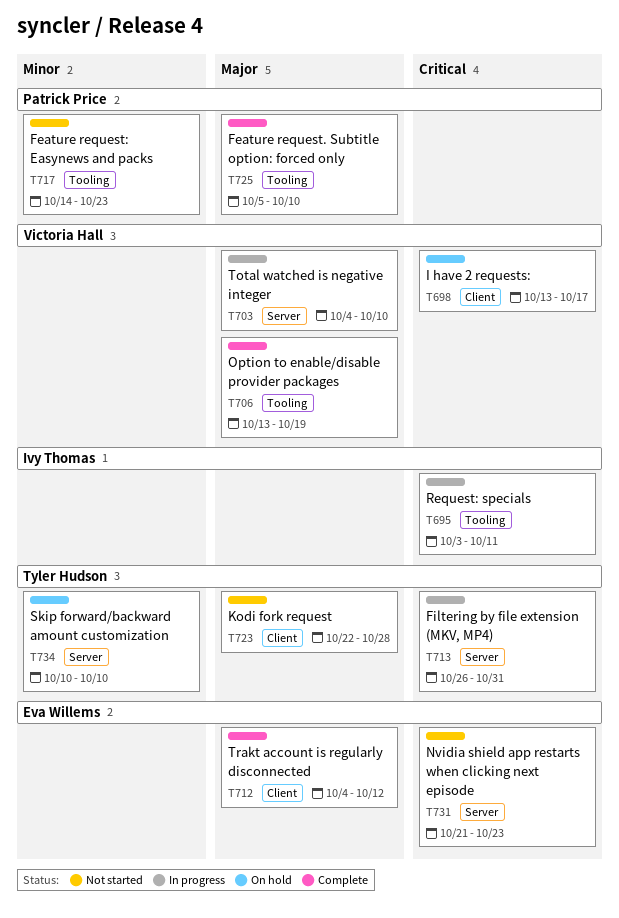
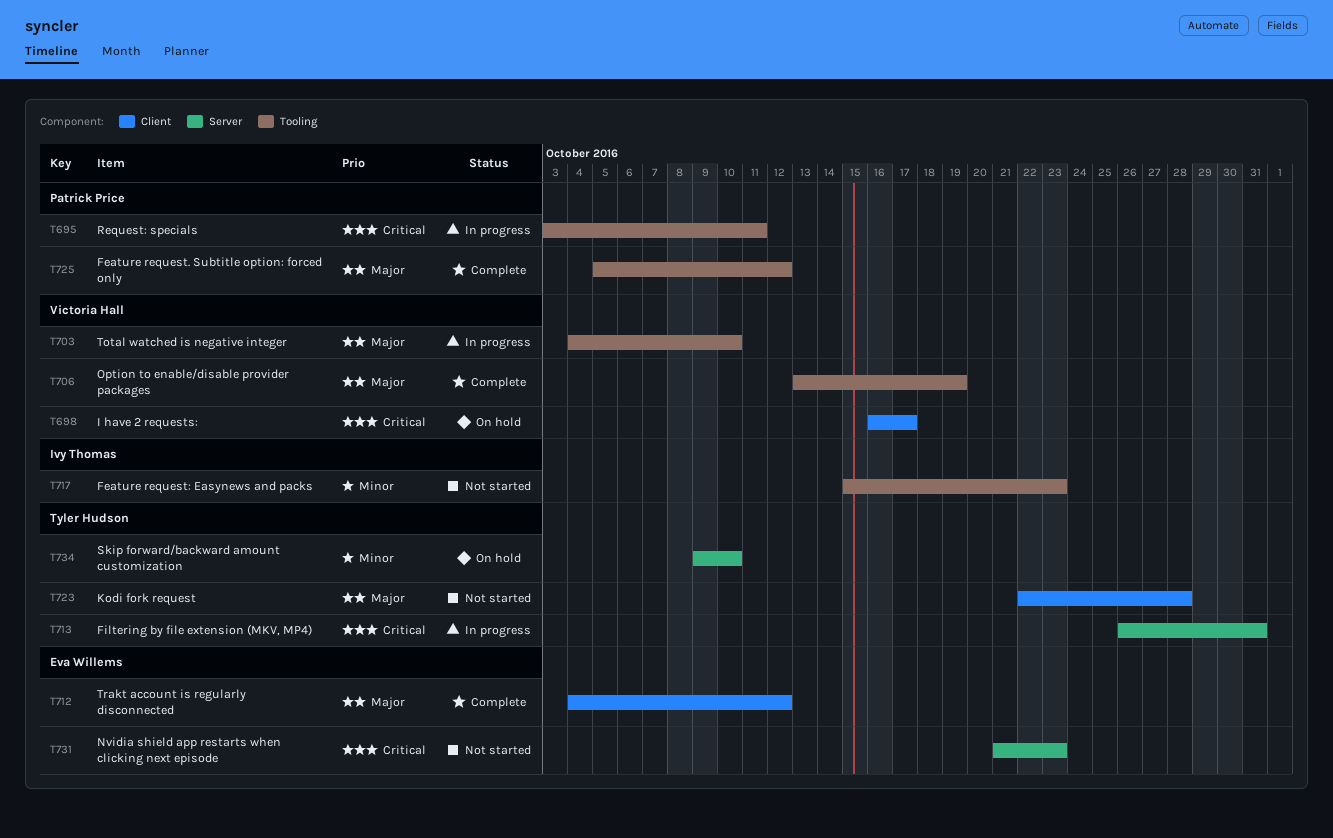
T695, owner: Ivy Thomas -> Patrick Price
T698, start: Oct 13 -> Oct 16
T703, label: Server -> Tooling
T717, owner: Patrick Price -> Ivy Thomas
T717, start: Oct 14 -> Oct 15
T725, due: Oct 10 -> Oct 12
T734, start: Oct 10 -> Oct 9

